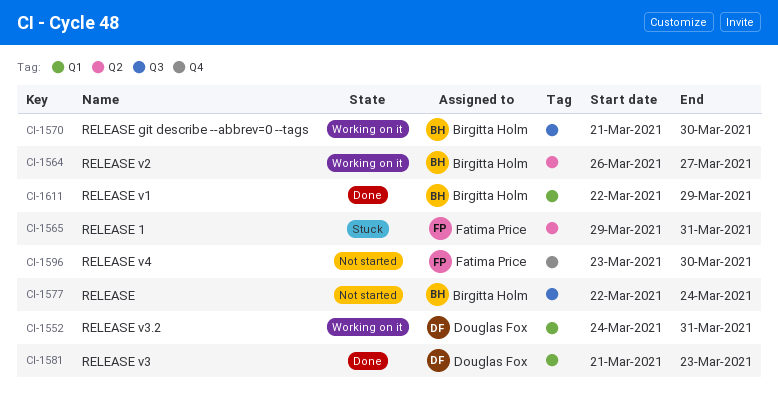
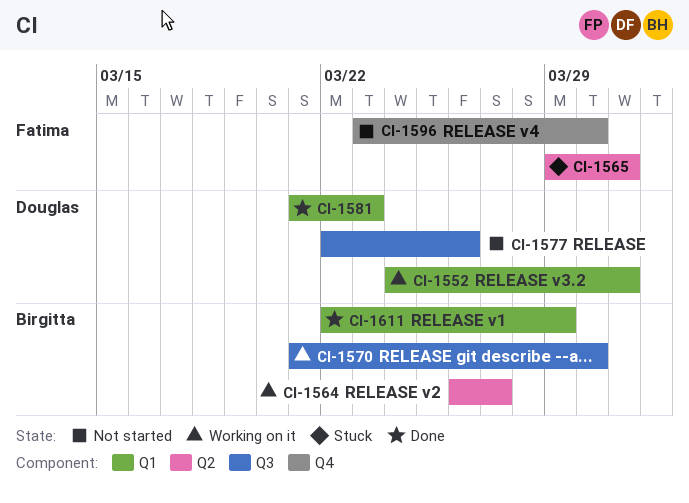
CI-1577, owner: Birgitta Holm -> Douglas Fox
CI-1577, due: Mar 24 -> Mar 26

